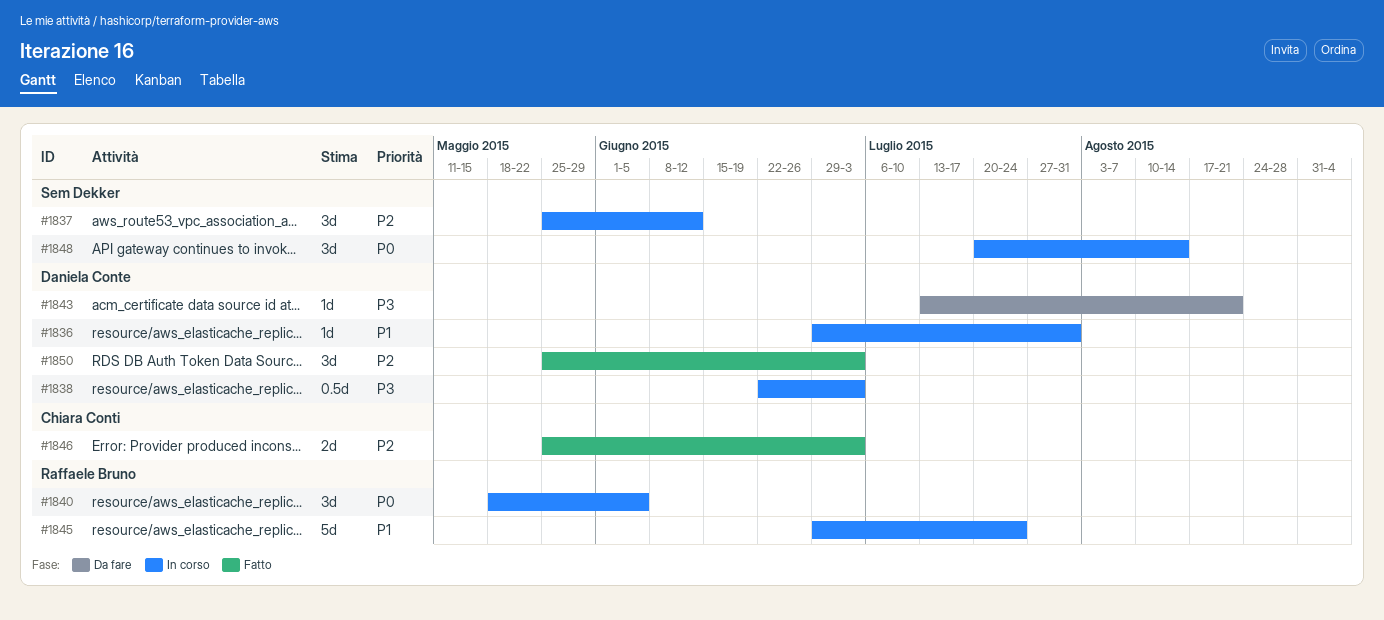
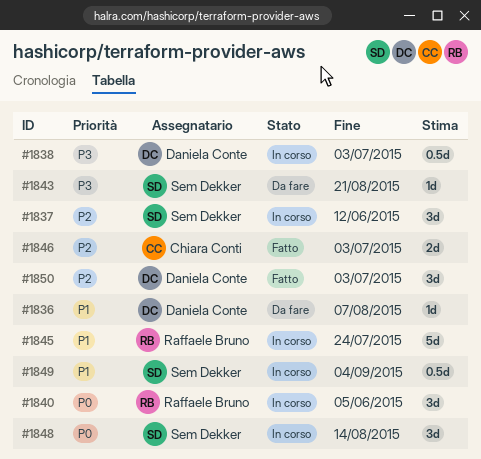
#1836, status: In corso -> Da fare
#1836, due: Jul 31 -> Aug 7
#1843, owner: Daniela Conte -> Sem Dekker
#1849: none -> present

